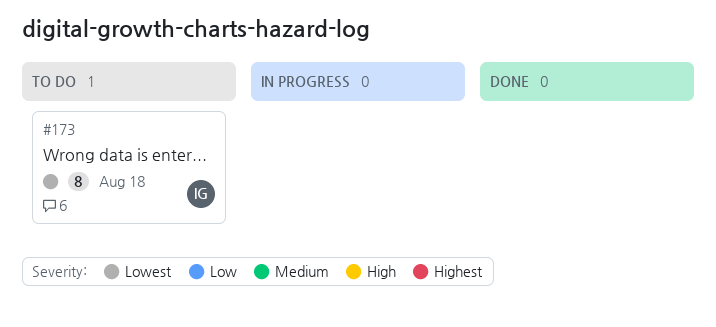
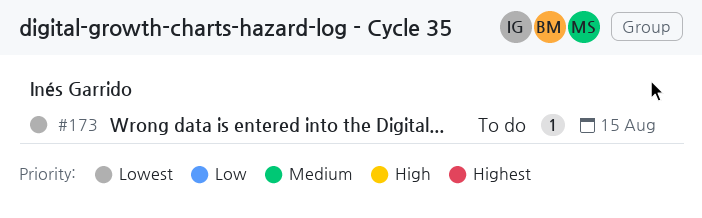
#173, estimate: 8 -> 1
#173, due: Aug 18 -> Aug 15

